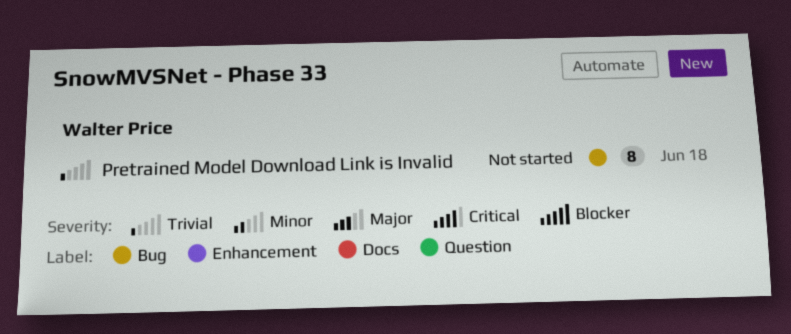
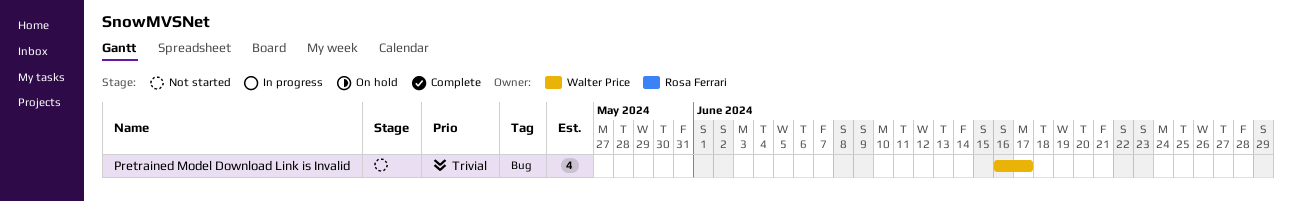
Pretrained Model Download Link is Invalid, estimate: 8 -> 4
Pretrained Model Download Link is Invalid, due: Jun 18 -> Jun 17

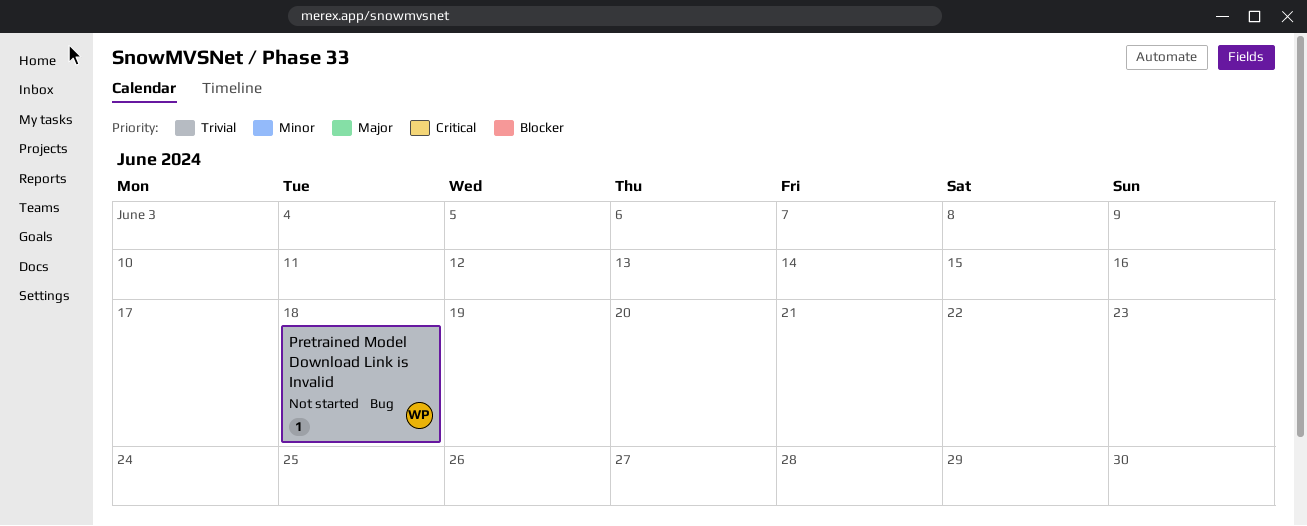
Pretrained Model Download Link is Invalid, estimate: 4 -> 1
Pretrained Model Download Link is Invalid, due: Jun 17 -> Jun 18

